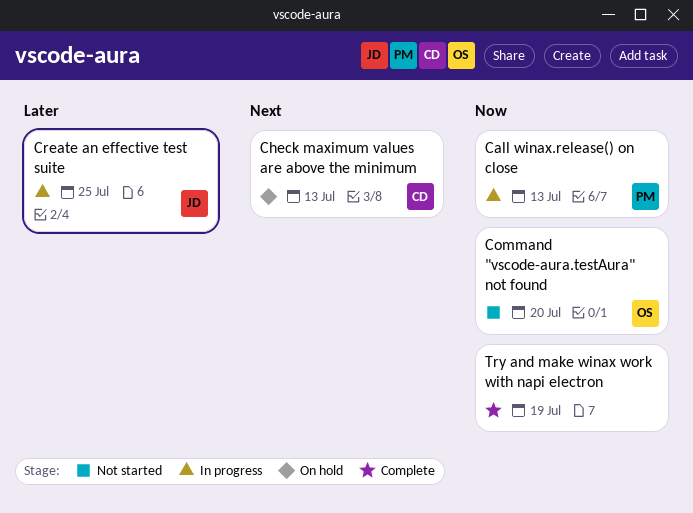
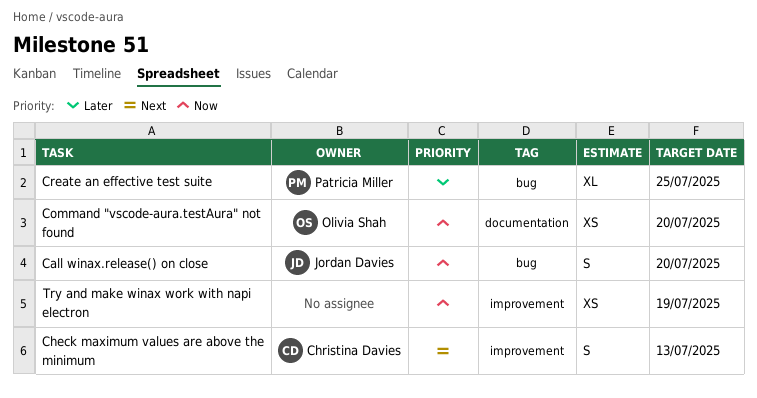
Call winax.release() on close, owner: Patricia Miller -> Jordan Davies
Call winax.release() on close, due: Jul 13 -> Jul 20
Create an effective test suite, owner: Jordan Davies -> Patricia Miller

